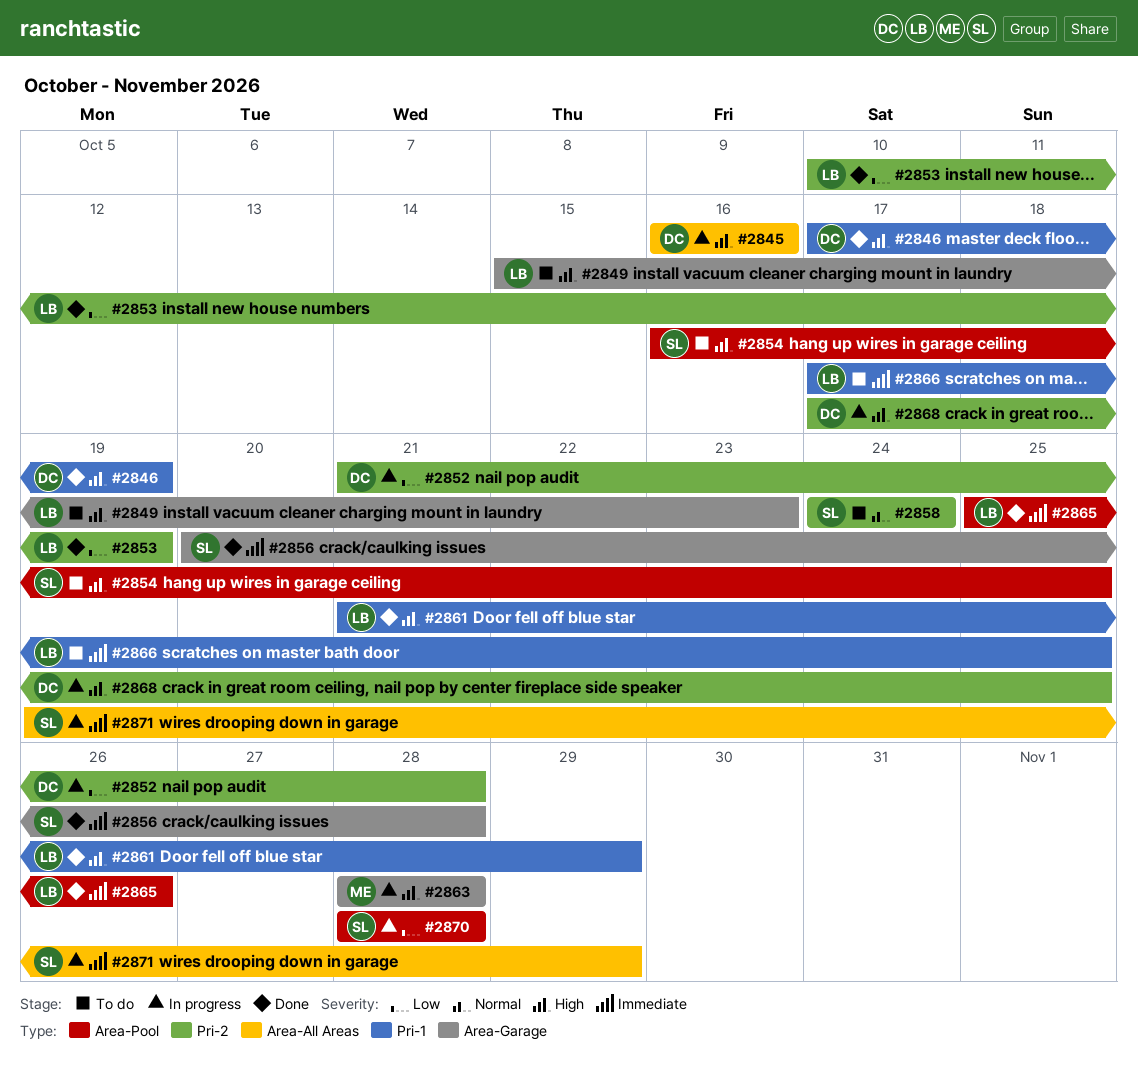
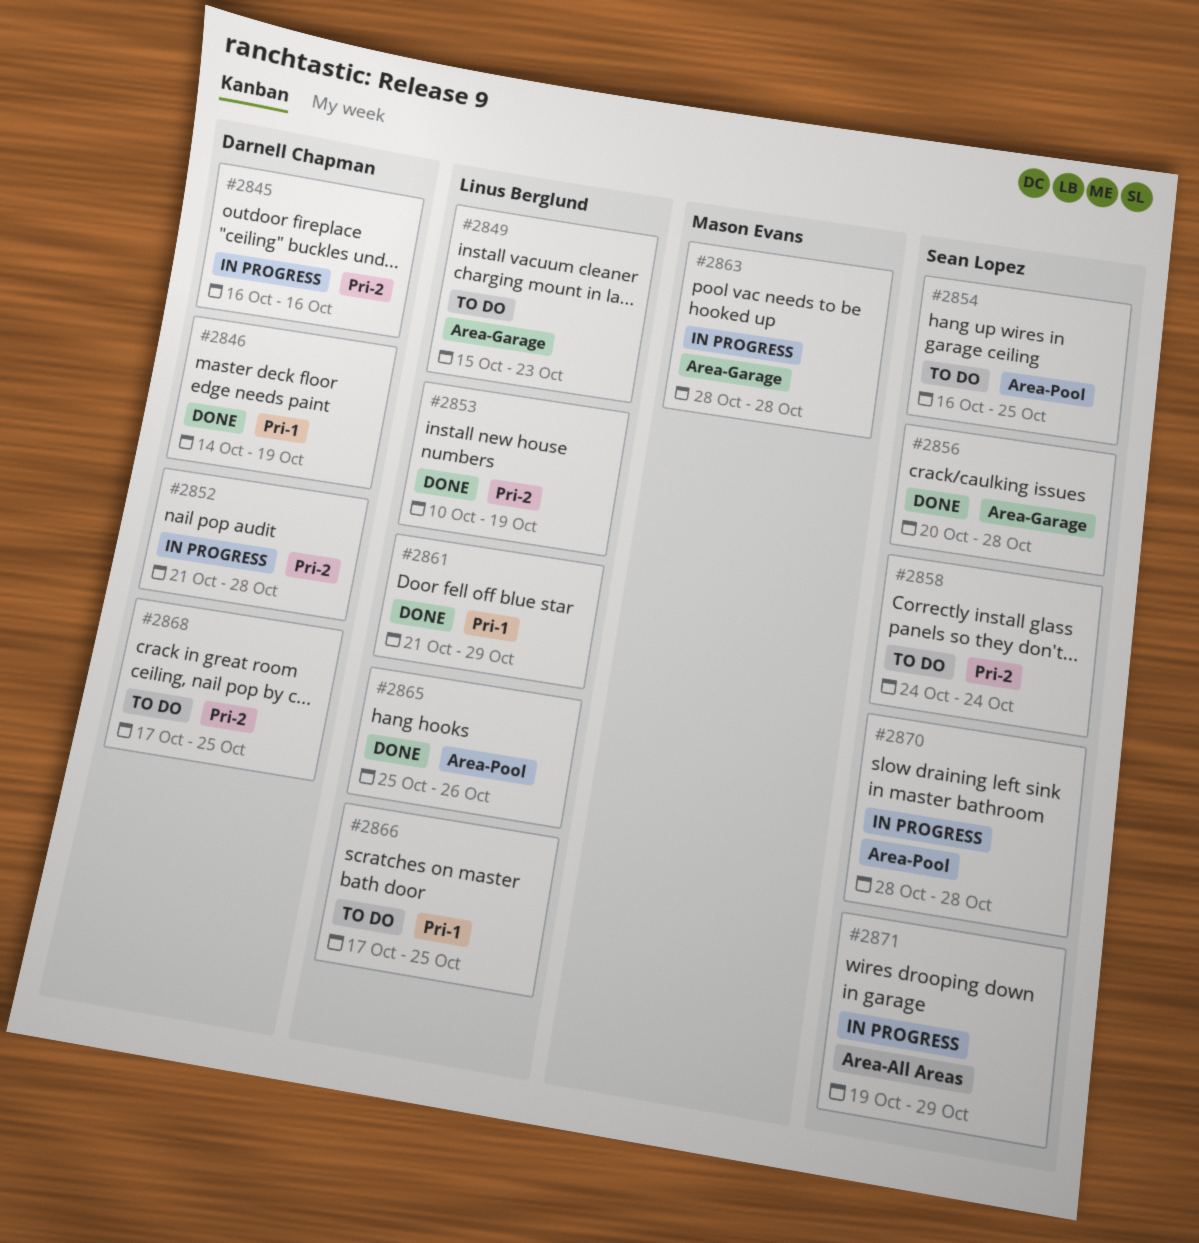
#2845, label: Area-All Areas -> Pri-2
#2846, start: Oct 17 -> Oct 14
#2868, status: In progress -> To do

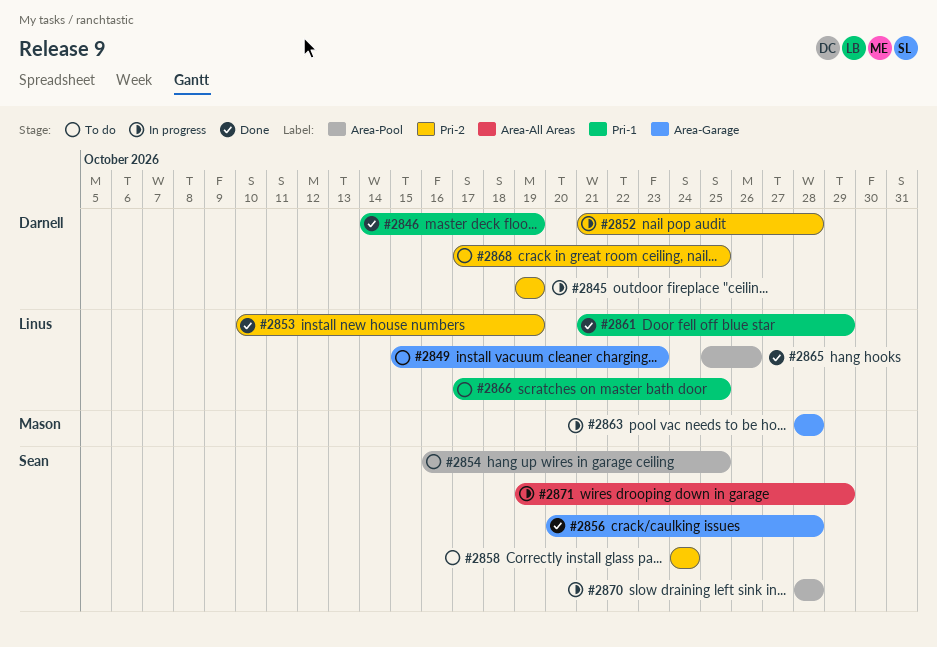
#2845, start: Oct 16 -> Oct 19
#2845, due: Oct 16 -> Oct 19

